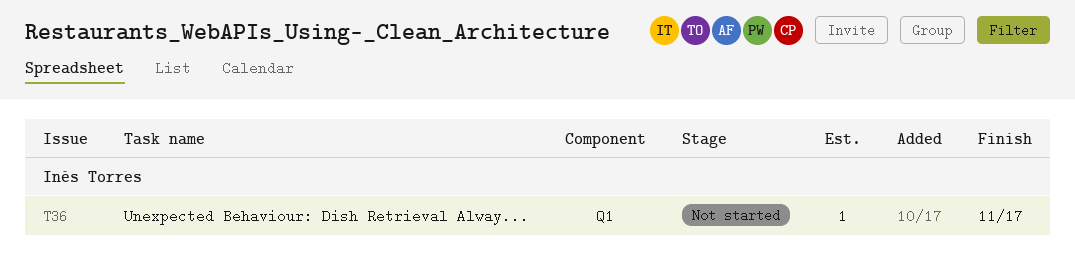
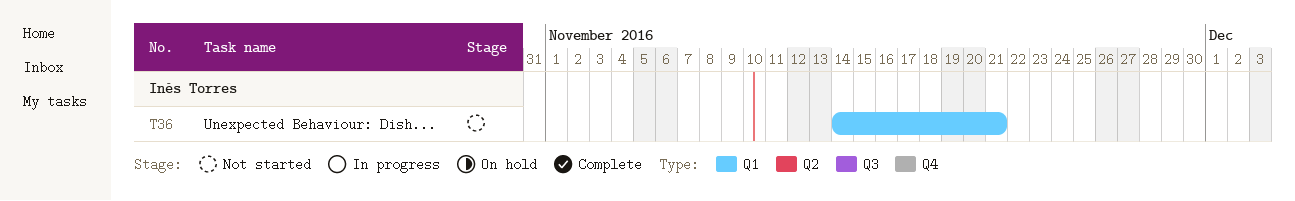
T36, due: Nov 17 -> Nov 21

